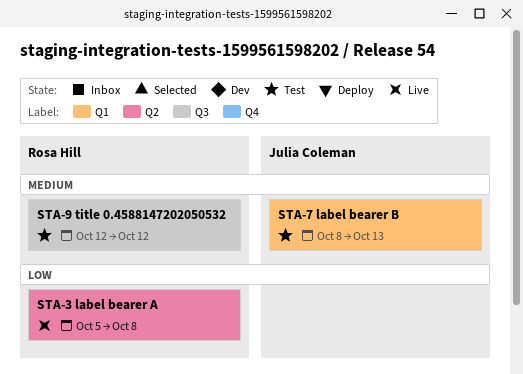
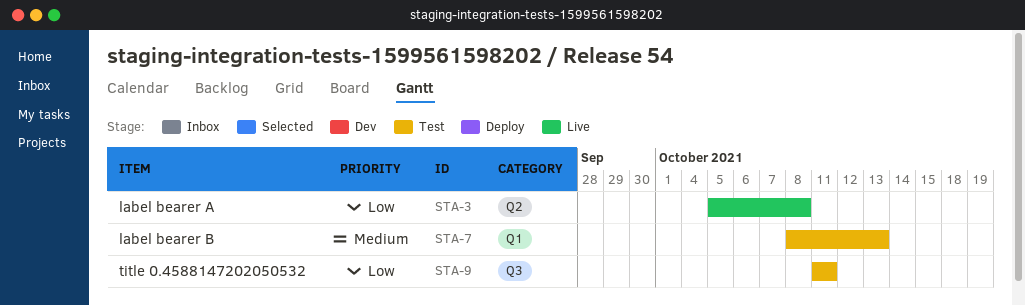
STA-9, priority: Medium -> Low
STA-9, start: Oct 12 -> Oct 11
STA-9, due: Oct 12 -> Oct 11

